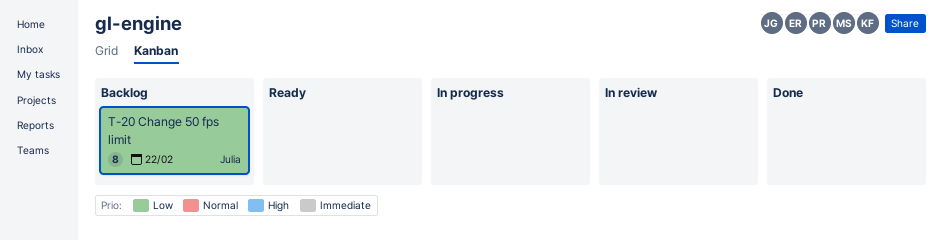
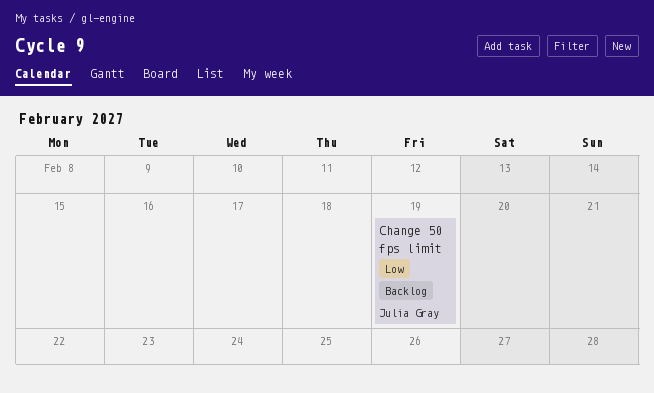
Change 50 fps limit, due: Feb 22 -> Feb 19

